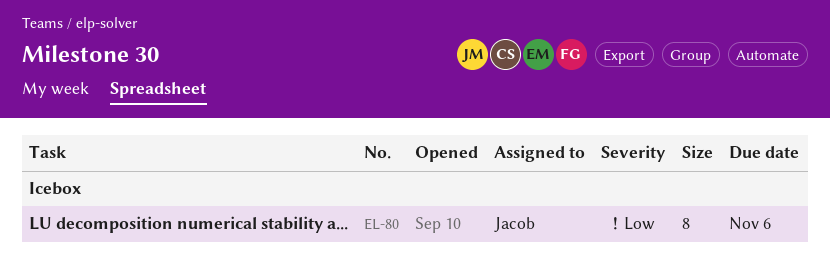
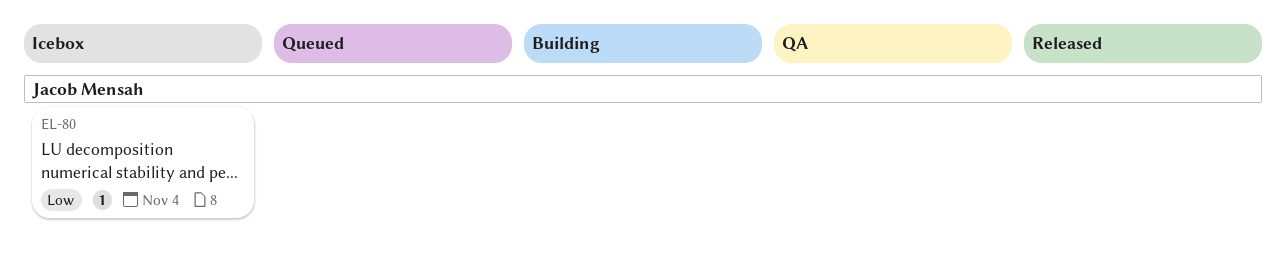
EL-80, estimate: 8 -> 1
EL-80, due: Nov 6 -> Nov 4

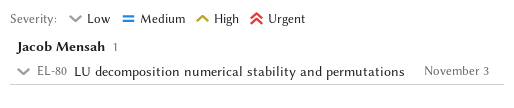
EL-80, due: Nov 4 -> Nov 3

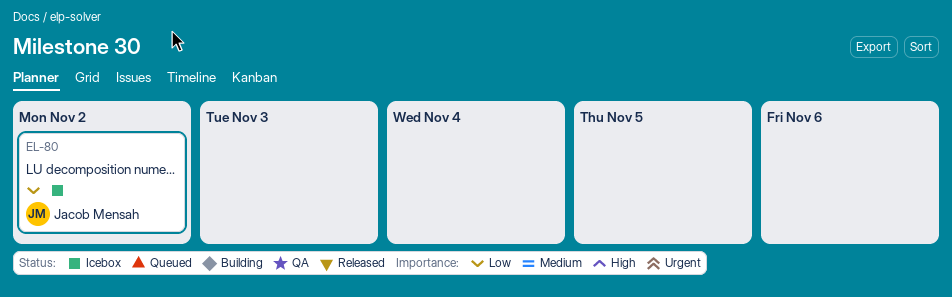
EL-80, due: Nov 3 -> Nov 2

